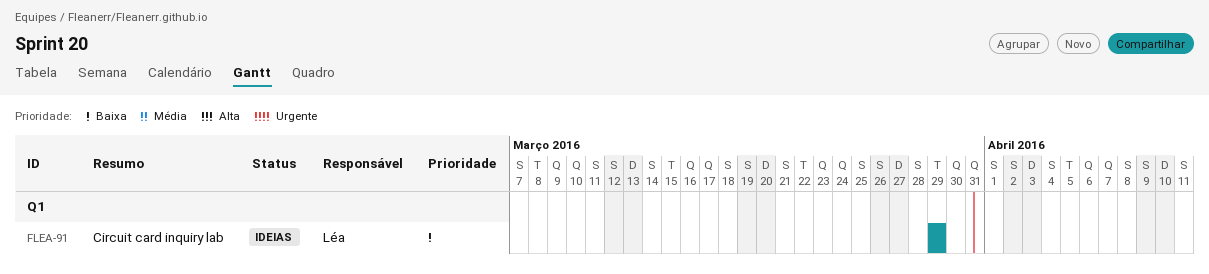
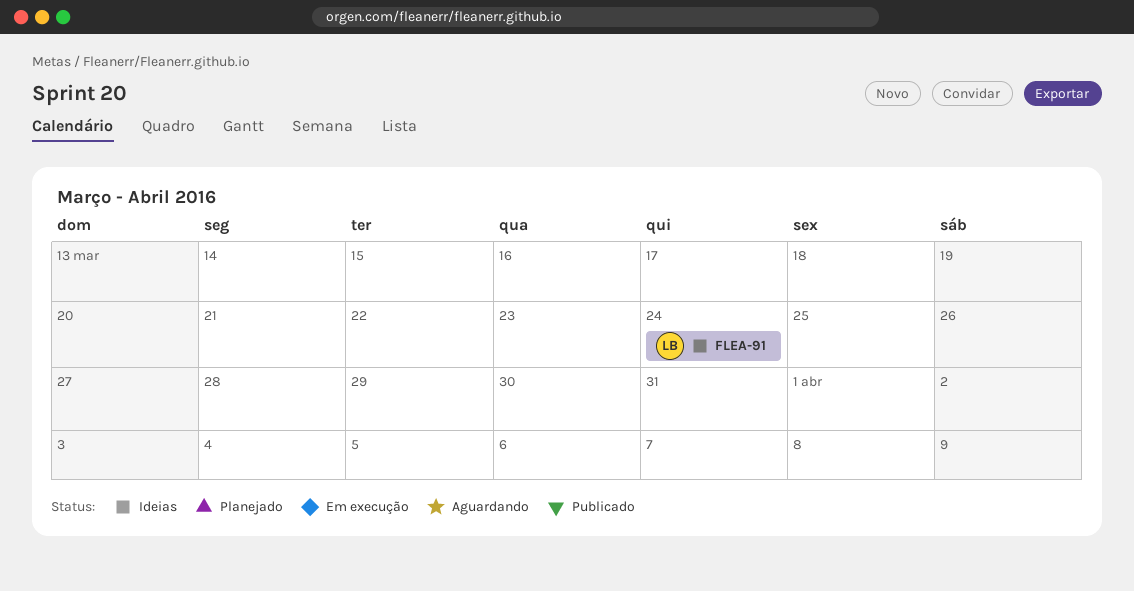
FLEA-91, start: Mar 29 -> Mar 24
FLEA-91, due: Mar 29 -> Mar 24

